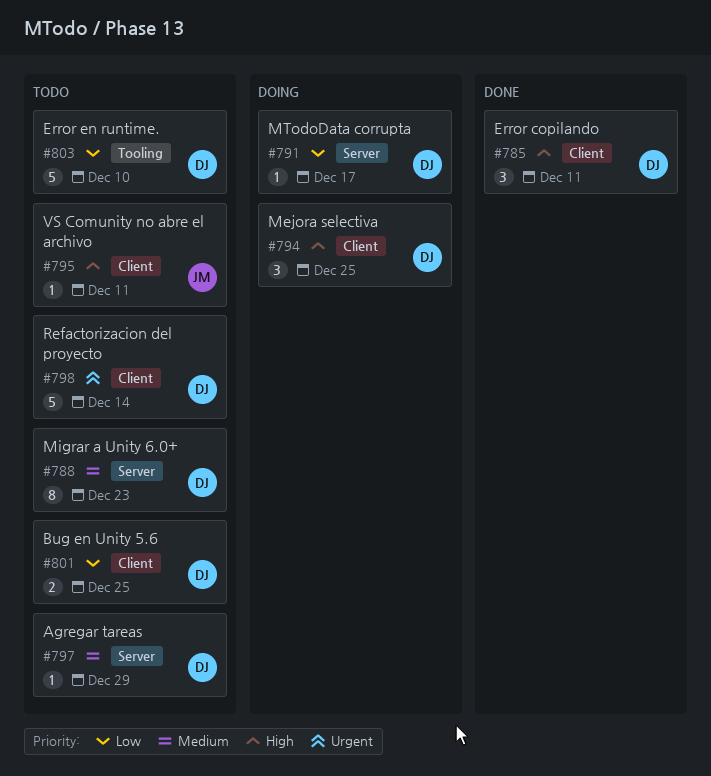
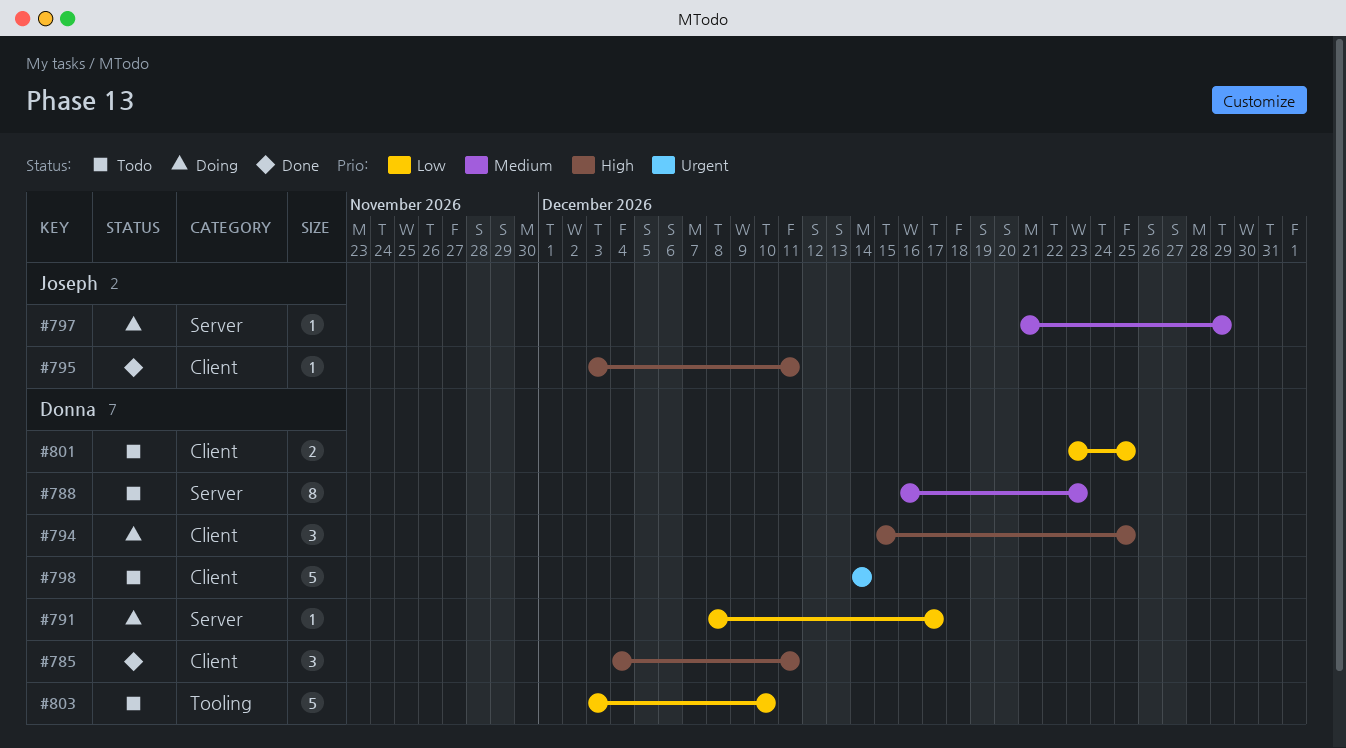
#795, status: Todo -> Done
#797, status: Todo -> Doing
#797, owner: Donna -> Joseph

